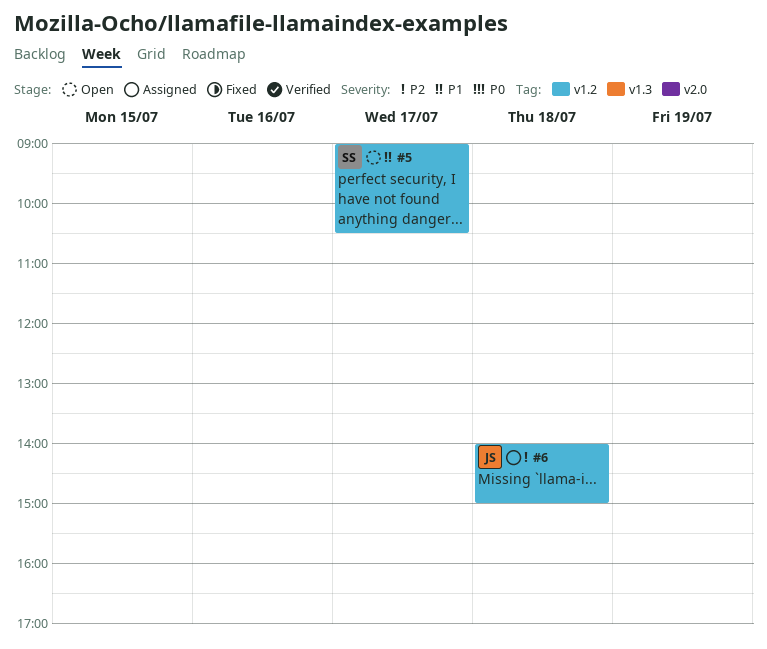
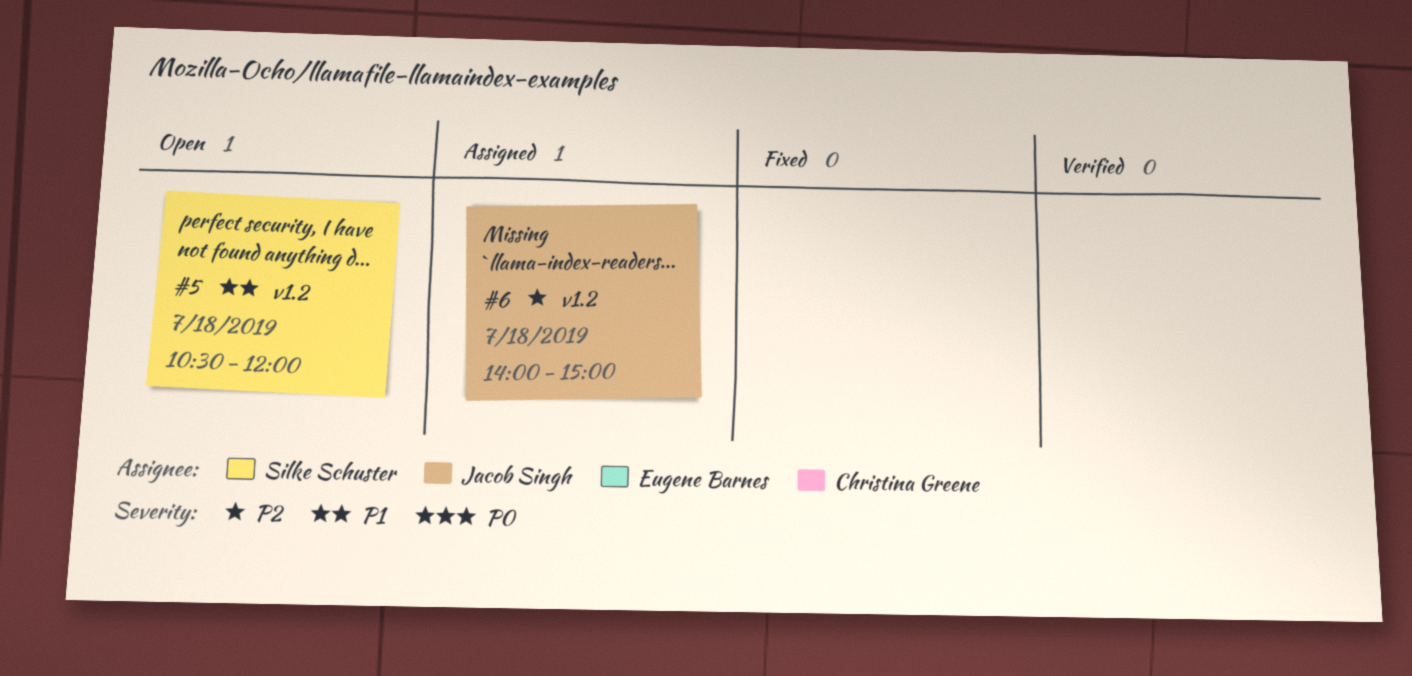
#5, day: Jul 17 -> Jul 18
#5, begins: 09:00 -> 10:30
#5, ends: 10:30 -> 12:00

